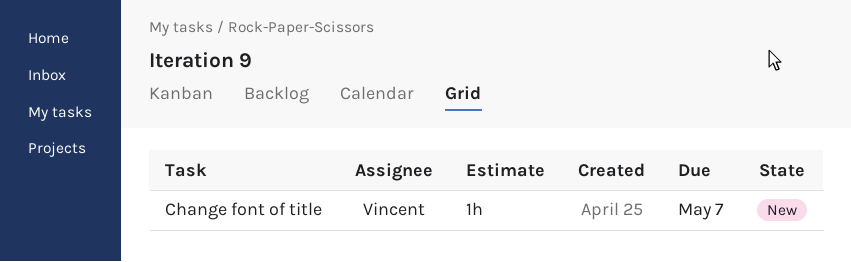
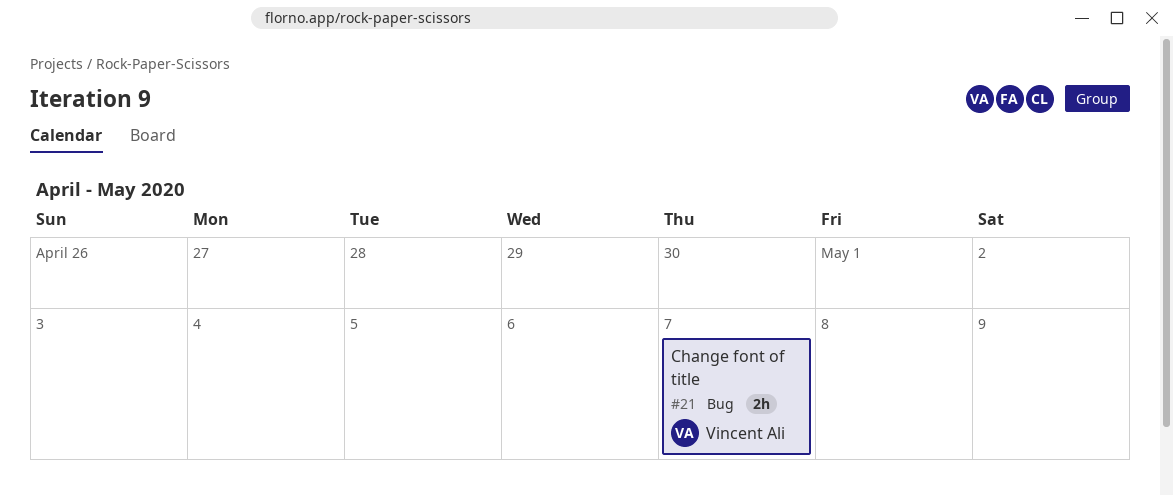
Change font of title, estimate: 1h -> 2h

